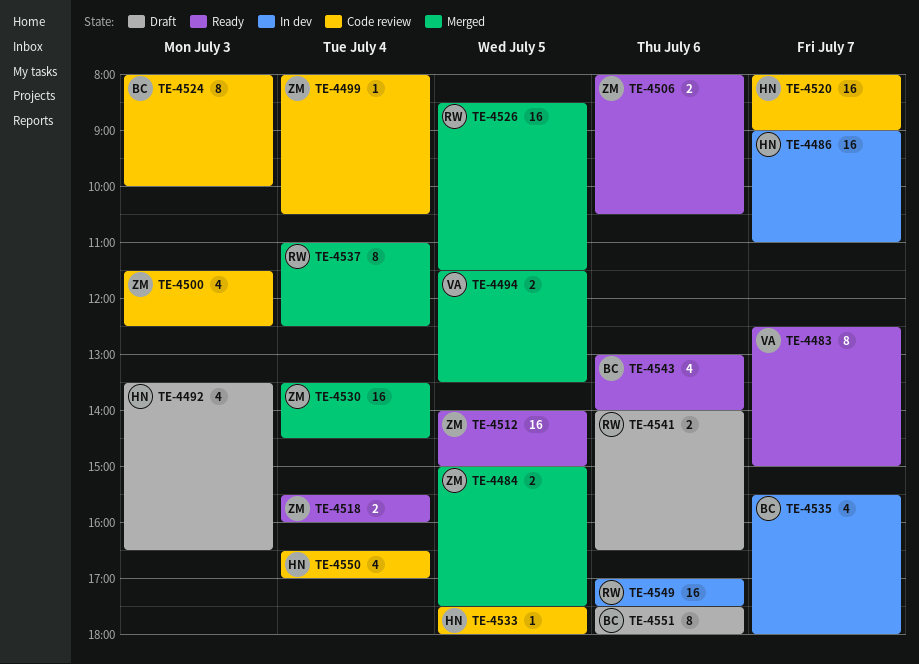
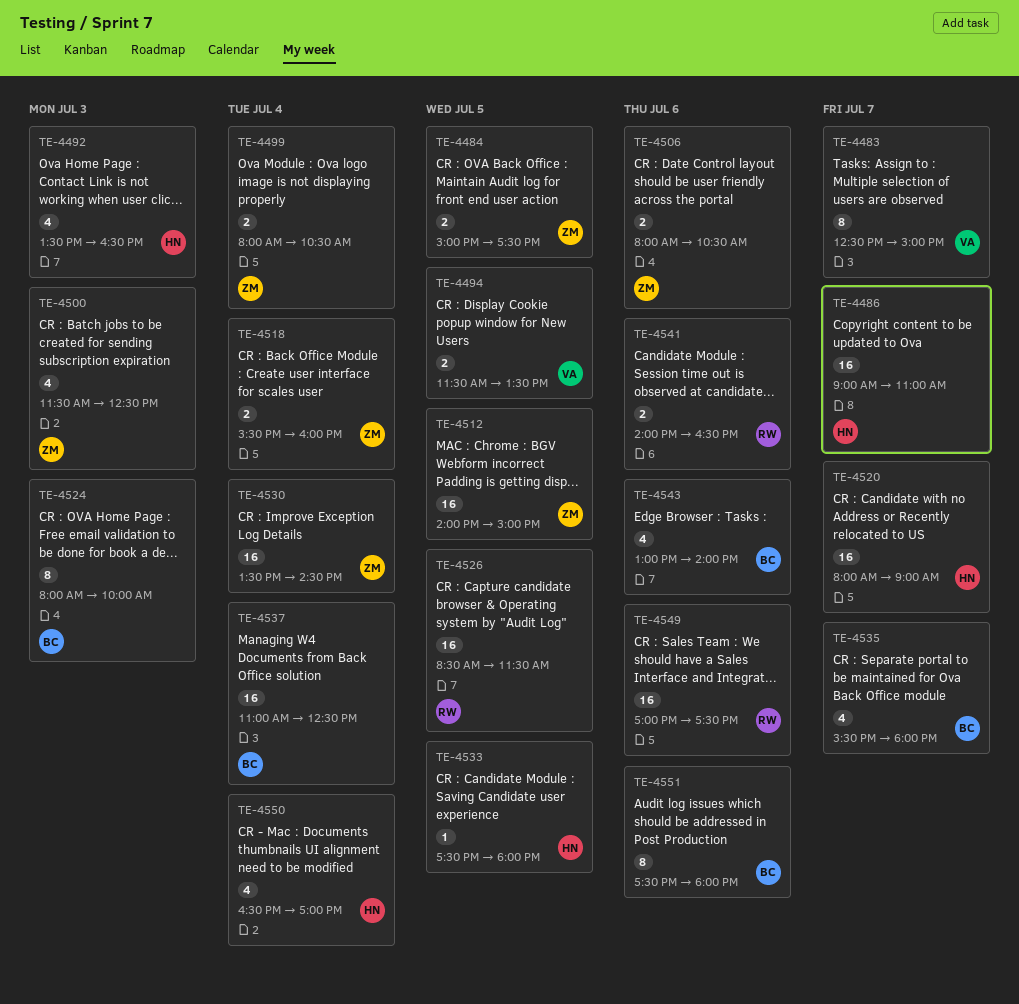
TE-4499, estimate: 1 -> 2
TE-4537, owner: RW -> BC
TE-4537, estimate: 8 -> 16

